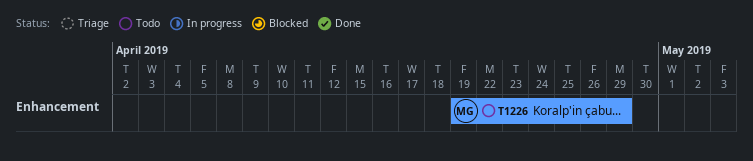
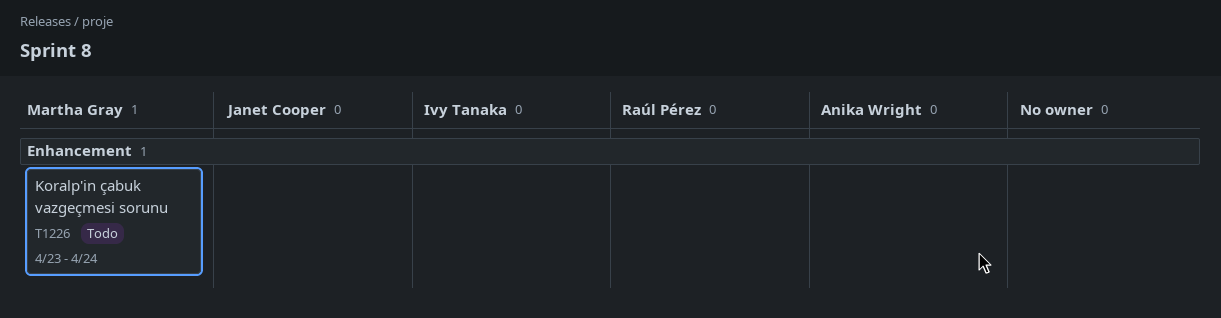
T1226, start: Apr 19 -> Apr 23
T1226, due: Apr 29 -> Apr 24

